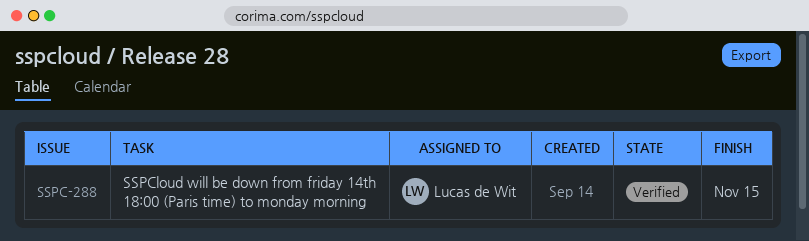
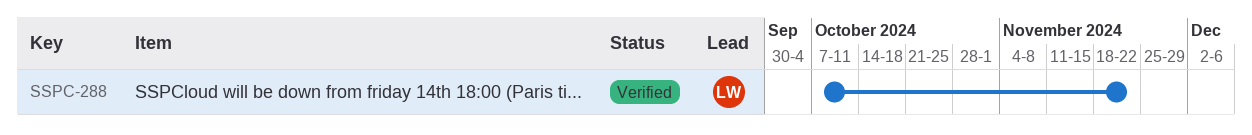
SSPC-288, due: Nov 15 -> Nov 22

